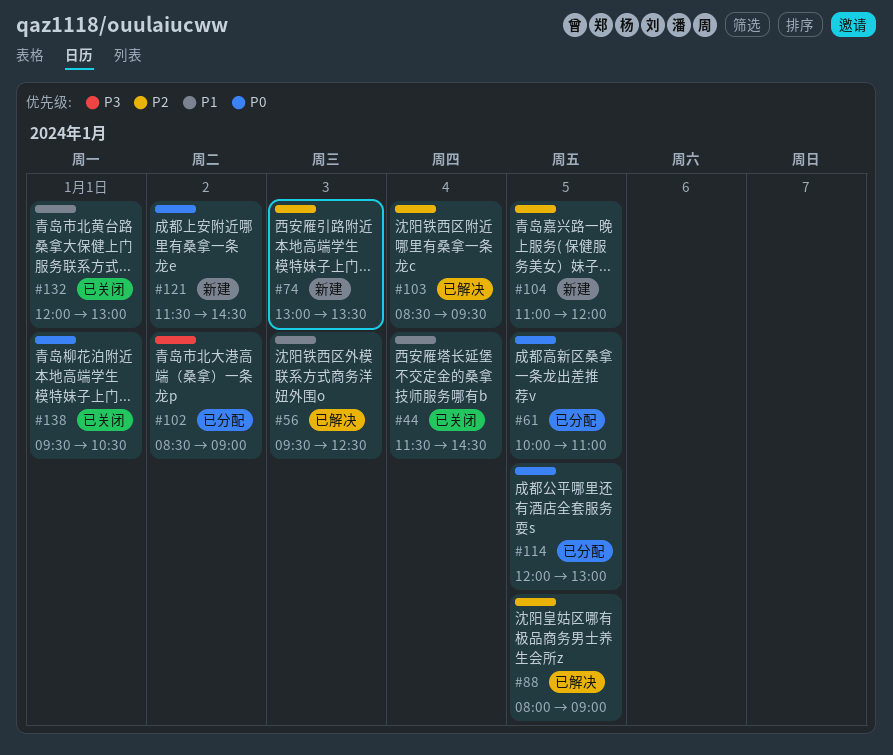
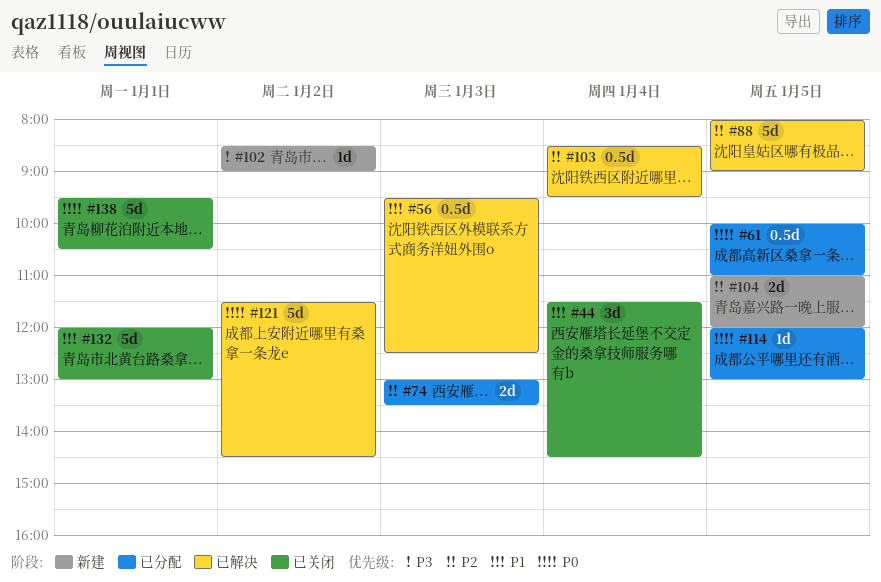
#74, status: 新建 -> 已分配
#102, status: 已分配 -> 新建
#121, status: 新建 -> 已解决

